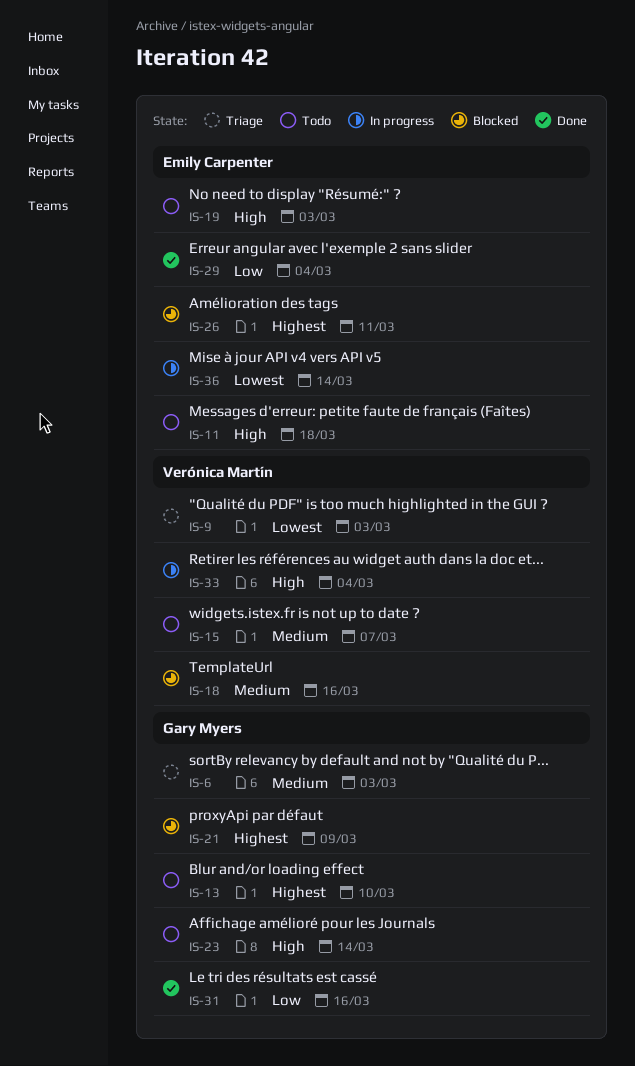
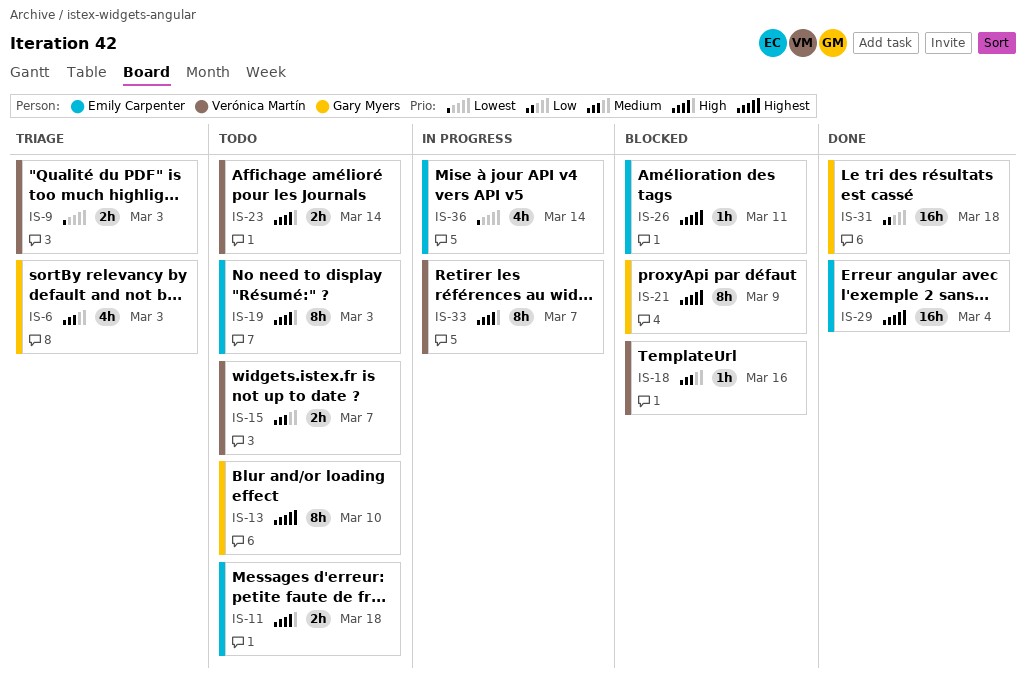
IS-23, owner: Gary Myers -> Verónica Martín
IS-29, priority: Low -> Highest
IS-31, due: Mar 16 -> Mar 18
IS-33, due: Mar 4 -> Mar 7

